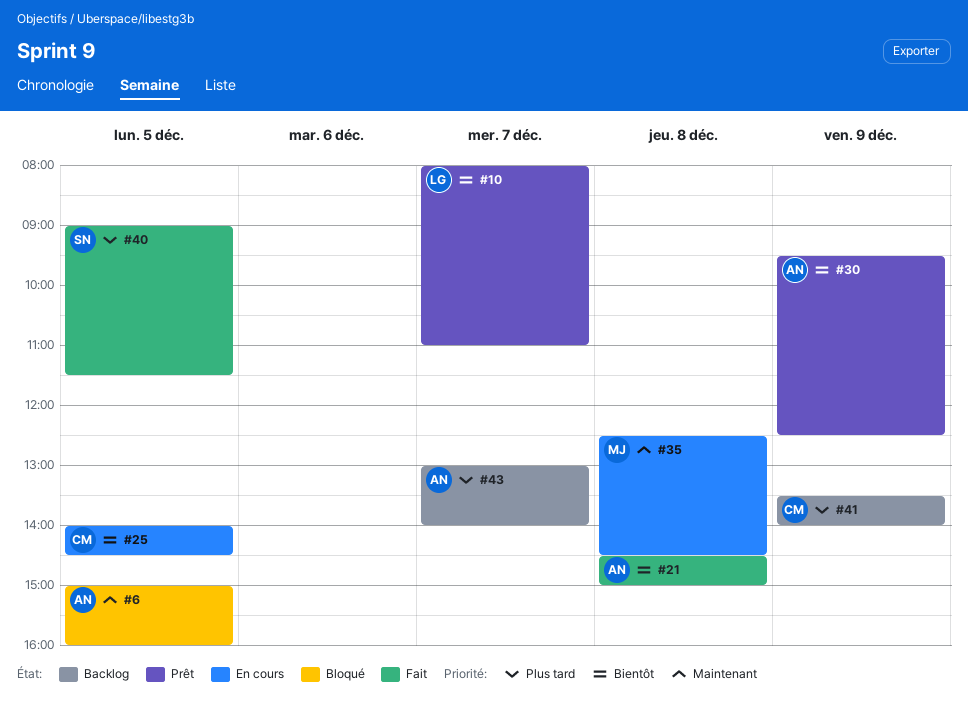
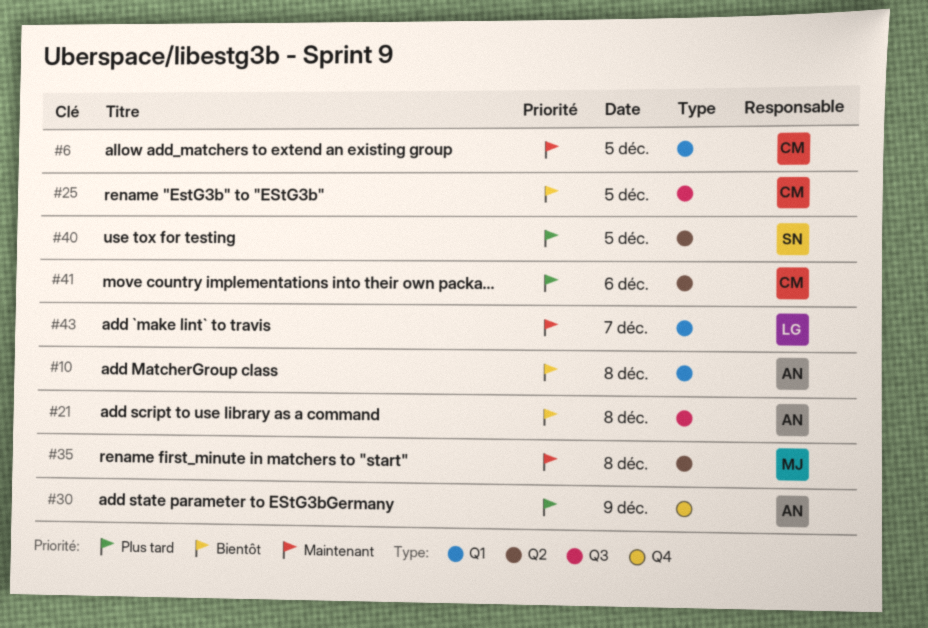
#6, owner: AN -> CM
#10, owner: LG -> AN
#10, day: Dec 7 -> Dec 8
#30, priority: Bientôt -> Plus tard
#41, day: Dec 9 -> Dec 6
#43, owner: AN -> LG
#43, priority: Plus tard -> Maintenant

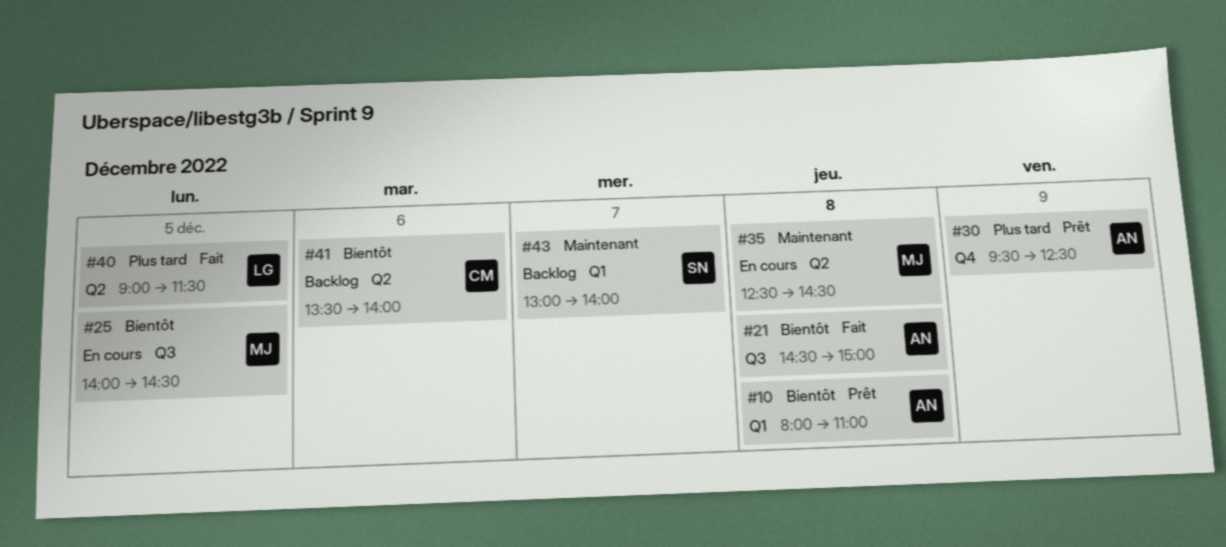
#6: present -> none
#25, owner: CM -> MJ
#40, owner: SN -> LG
#41, priority: Plus tard -> Bientôt
#43, owner: LG -> SN

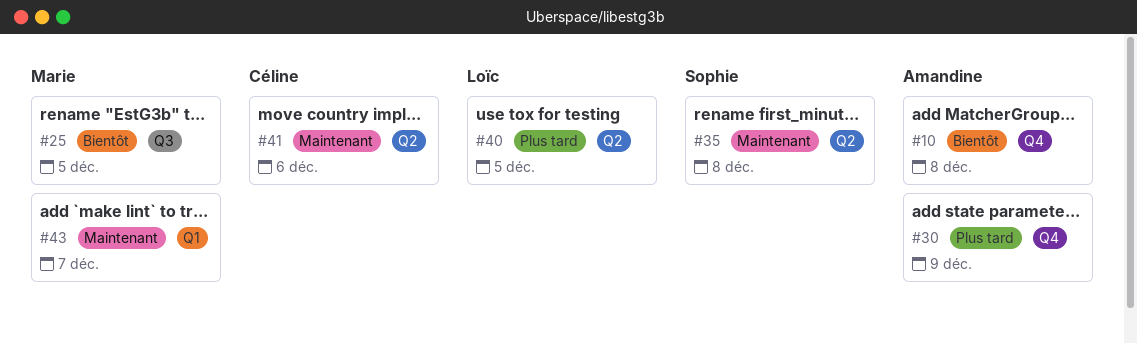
#10, label: Q1 -> Q4
#21: present -> none
#35, owner: Marie -> Sophie
#41, priority: Bientôt -> Maintenant
#43, owner: Sophie -> Marie

